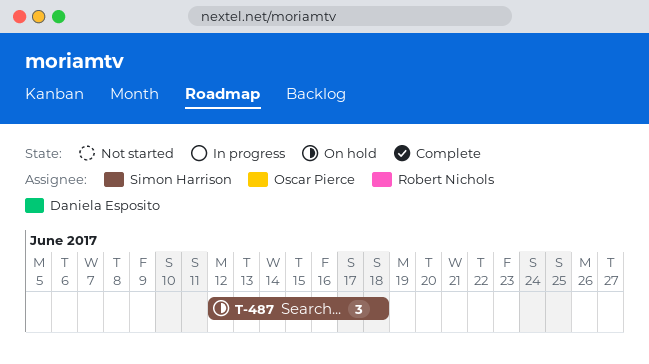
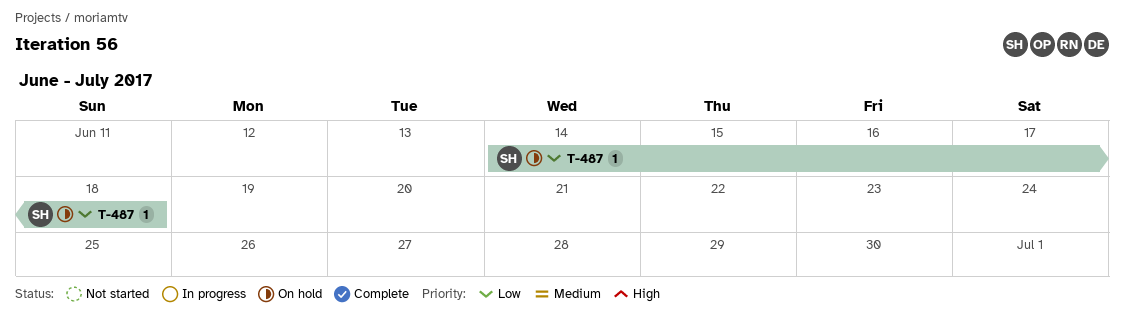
T-487, estimate: 3 -> 1
T-487, start: Jun 12 -> Jun 14

